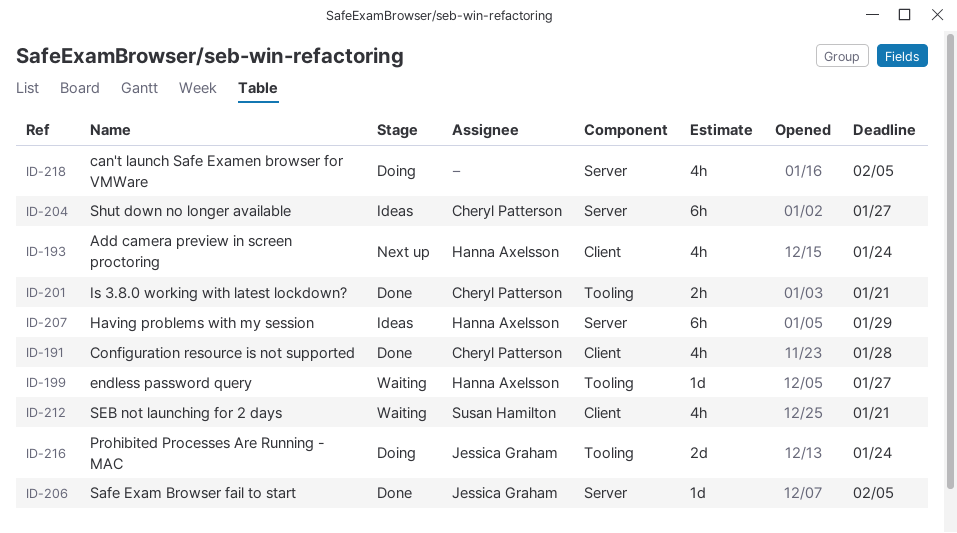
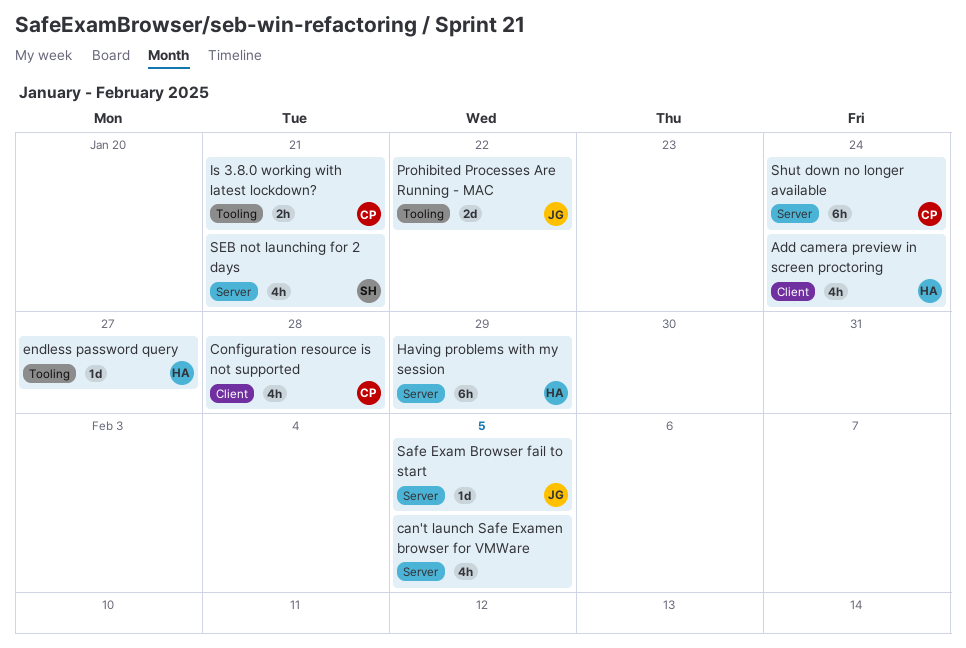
Prohibited Processes Are Running - MAC, due: Jan 24 -> Jan 22
SEB not launching for 2 days, label: Client -> Server
Shut down no longer available, due: Jan 27 -> Jan 24

